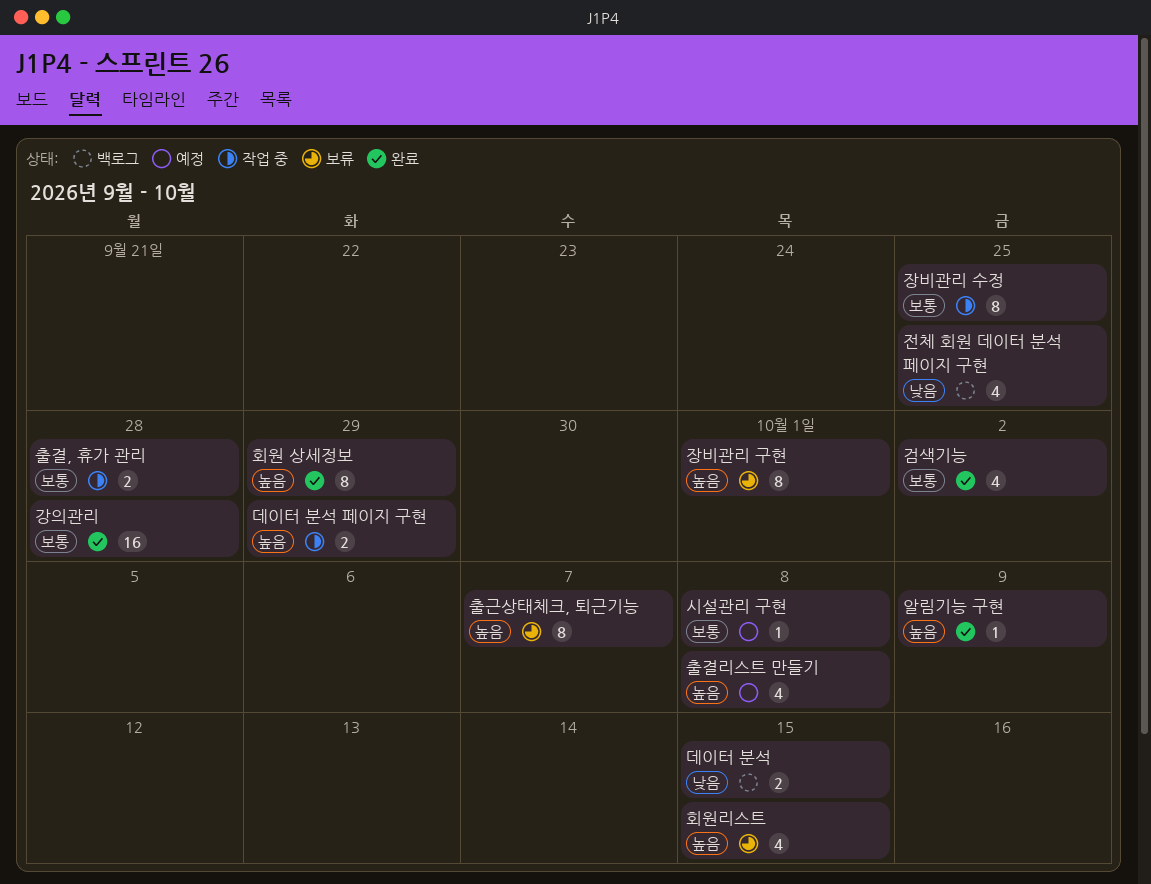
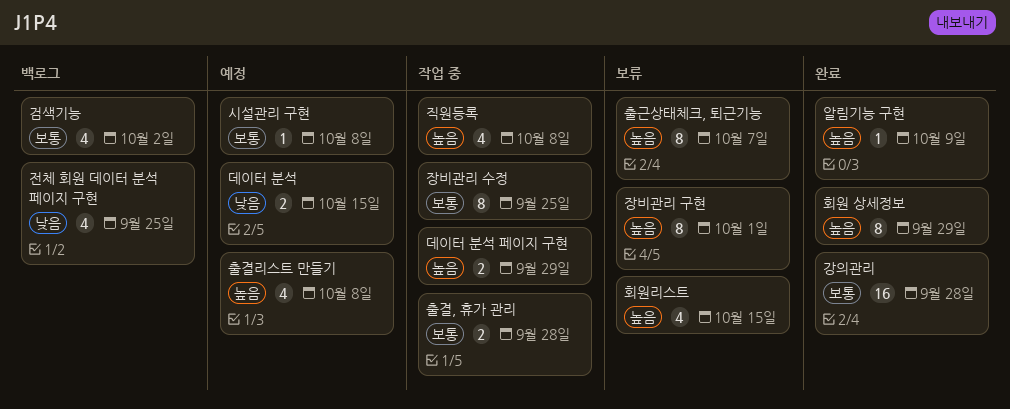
검색기능, status: 완료 -> 백로그
데이터 분석, status: 백로그 -> 예정
직원등록: none -> present

